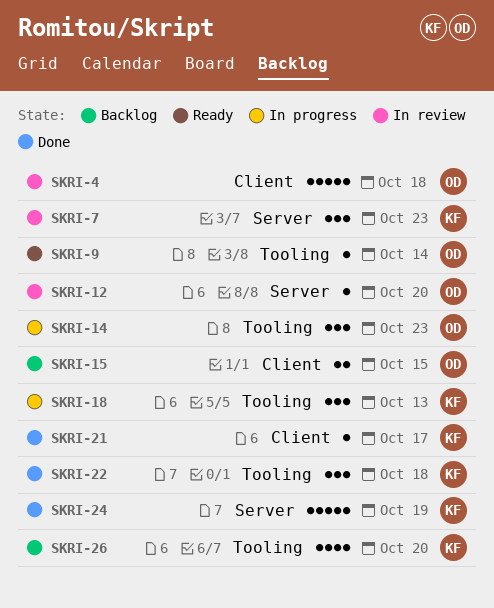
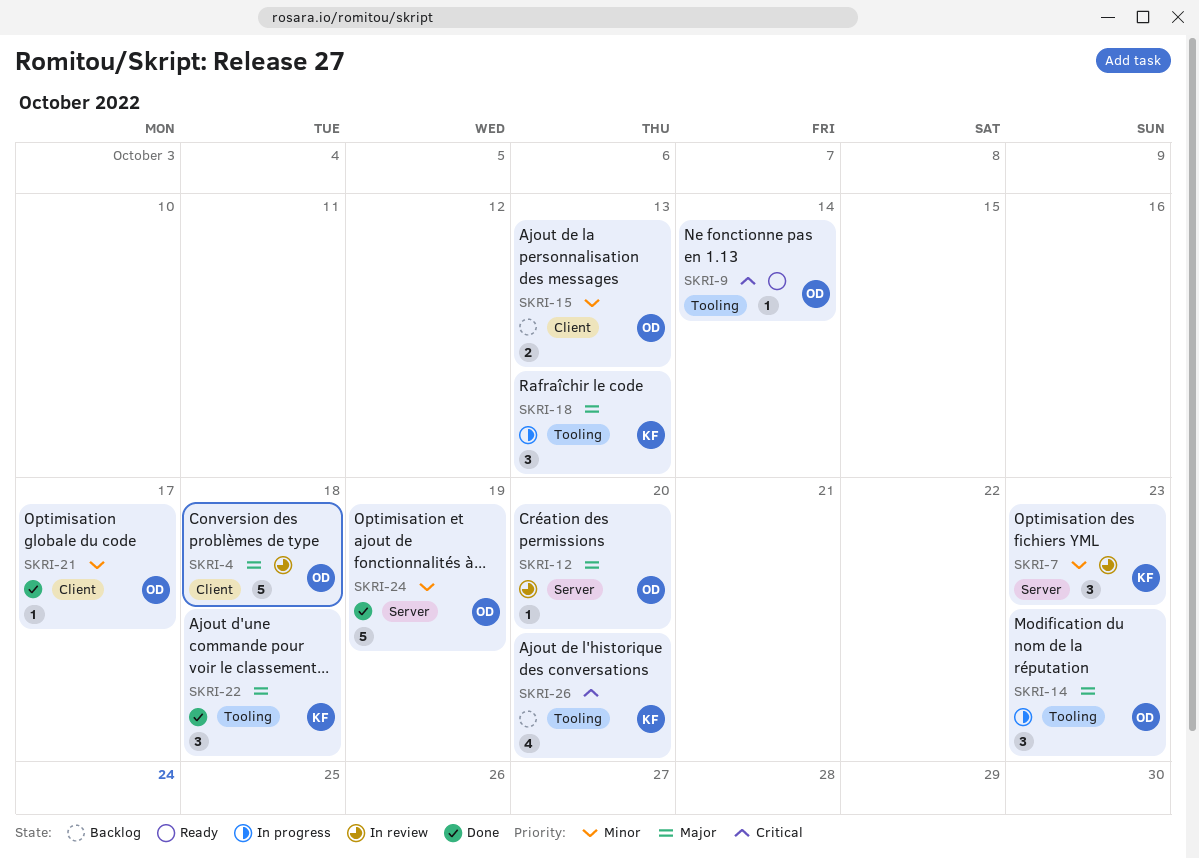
SKRI-15, due: Oct 15 -> Oct 13
SKRI-21, owner: KF -> OD
SKRI-24, owner: KF -> OD

